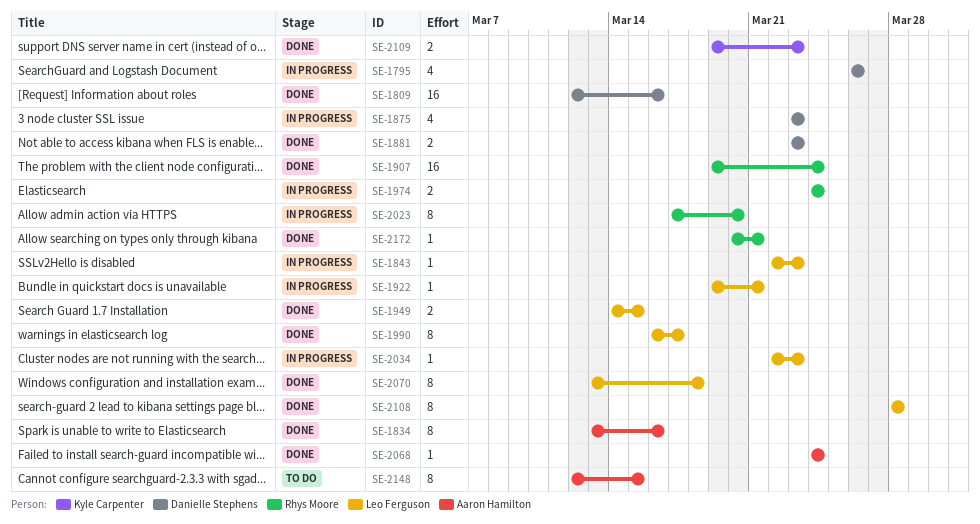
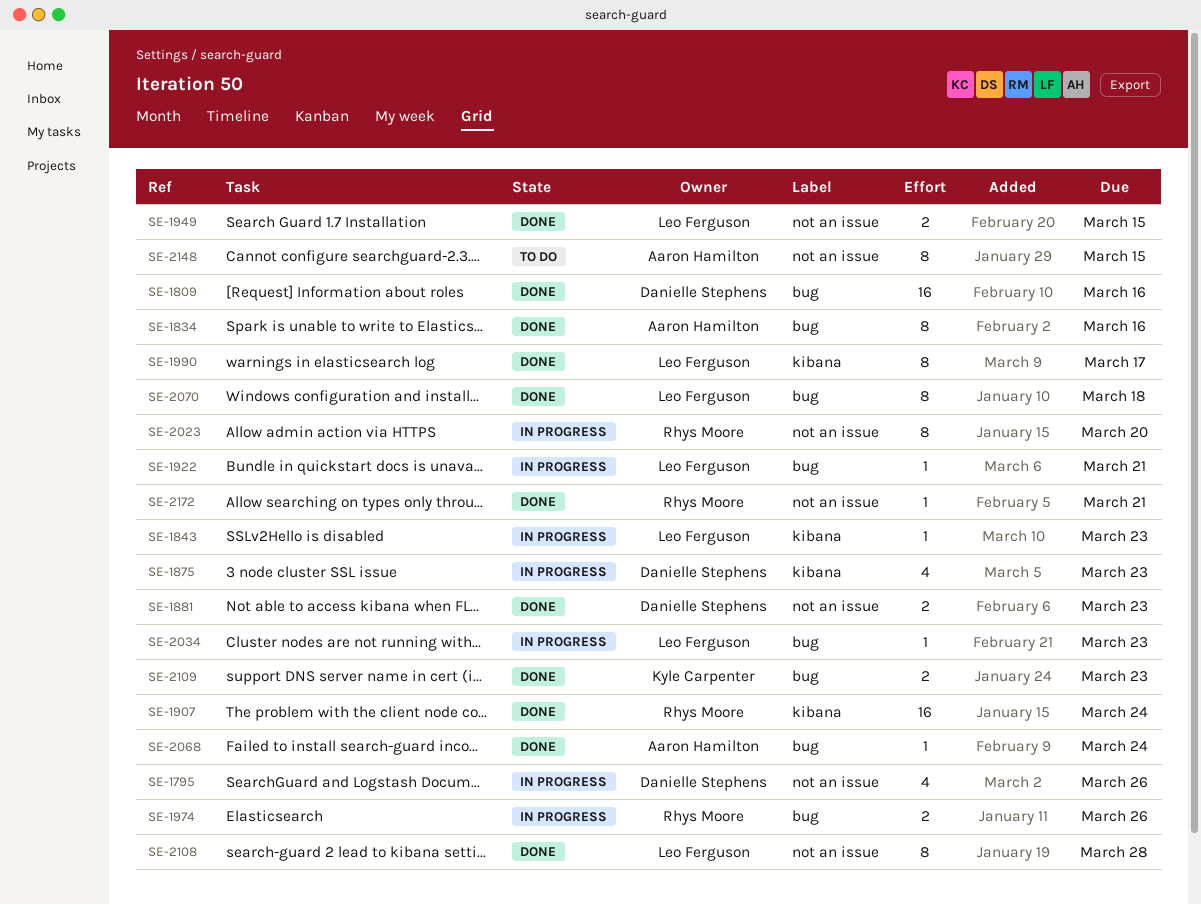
SE-1974, due: Mar 24 -> Mar 26

